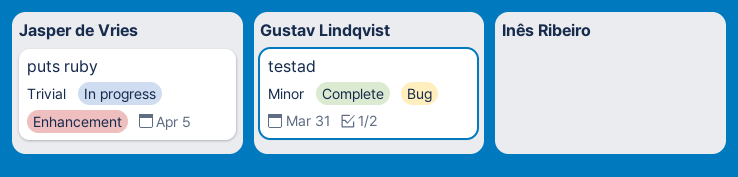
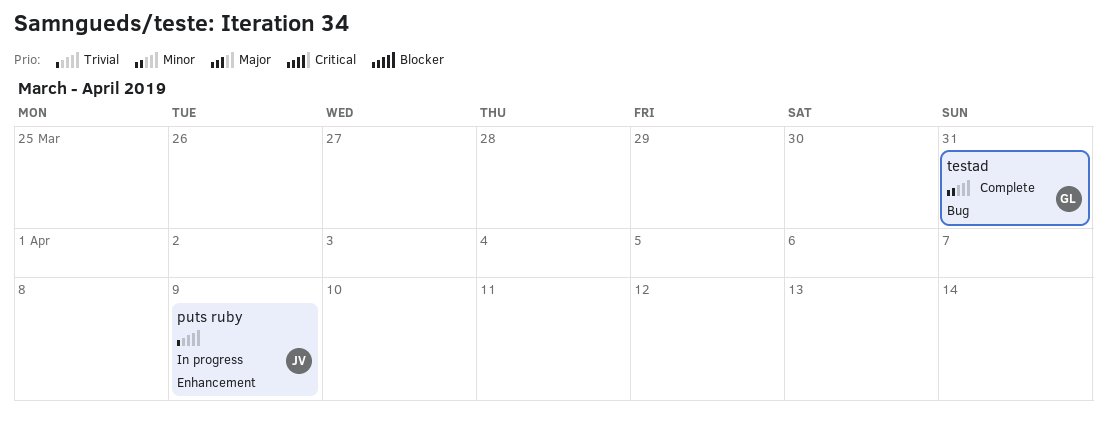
puts ruby, due: Apr 5 -> Apr 9

